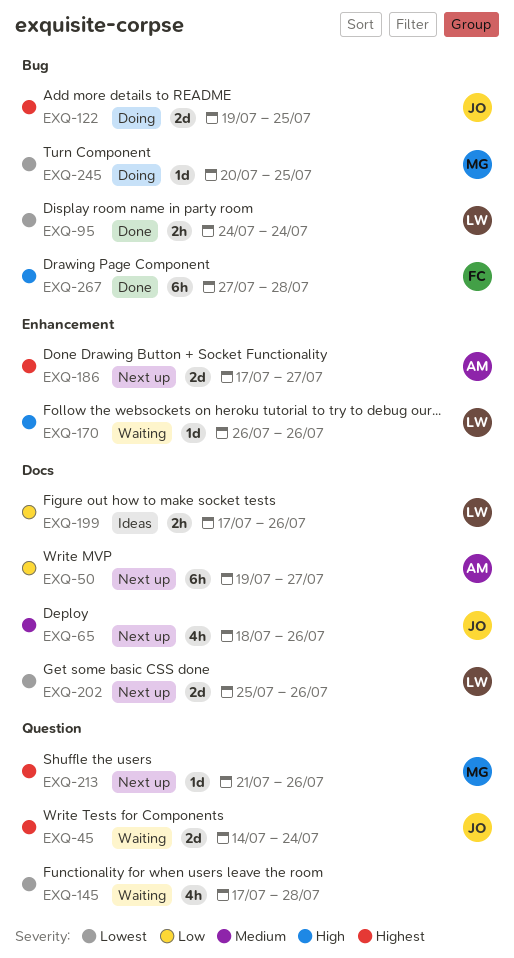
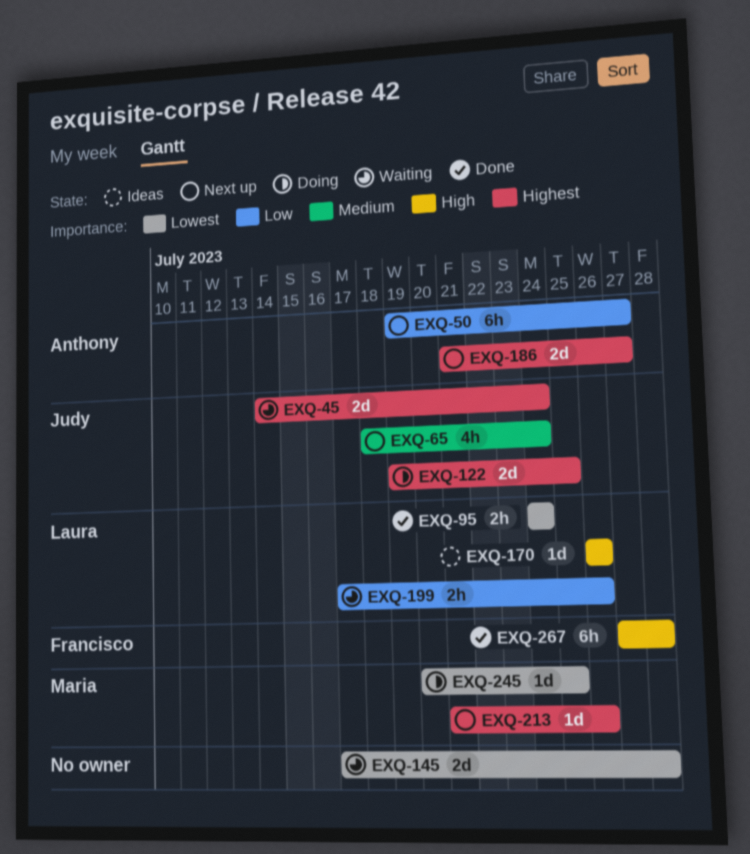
EXQ-65, due: Jul 26 -> Jul 24
EXQ-145, estimate: 4h -> 2d
EXQ-170, status: Waiting -> Ideas
EXQ-186, start: Jul 17 -> Jul 21
EXQ-199, status: Ideas -> Waiting
EXQ-202: present -> none

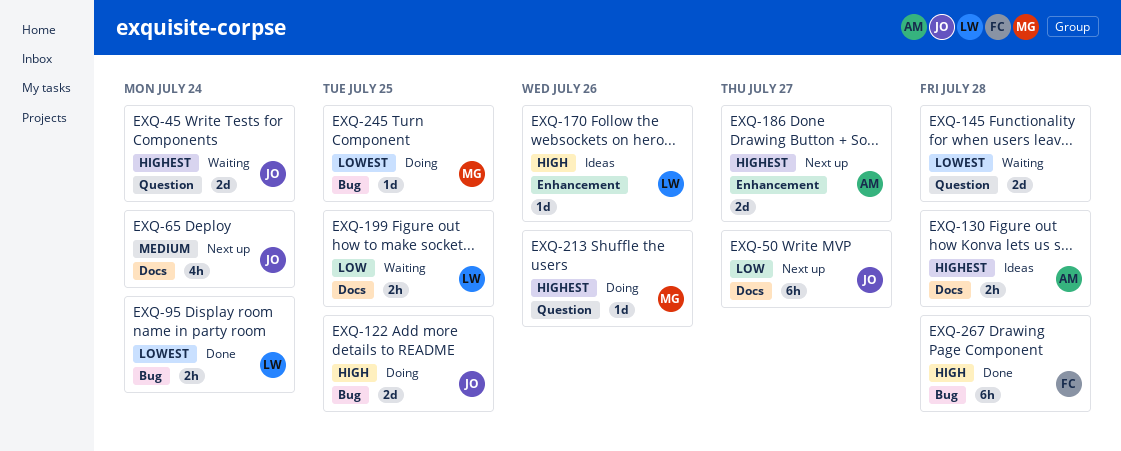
EXQ-50, owner: Anthony -> Judy
EXQ-122, priority: Highest -> High
EXQ-130: none -> present
EXQ-199, due: Jul 26 -> Jul 25
EXQ-213, status: Next up -> Doing

